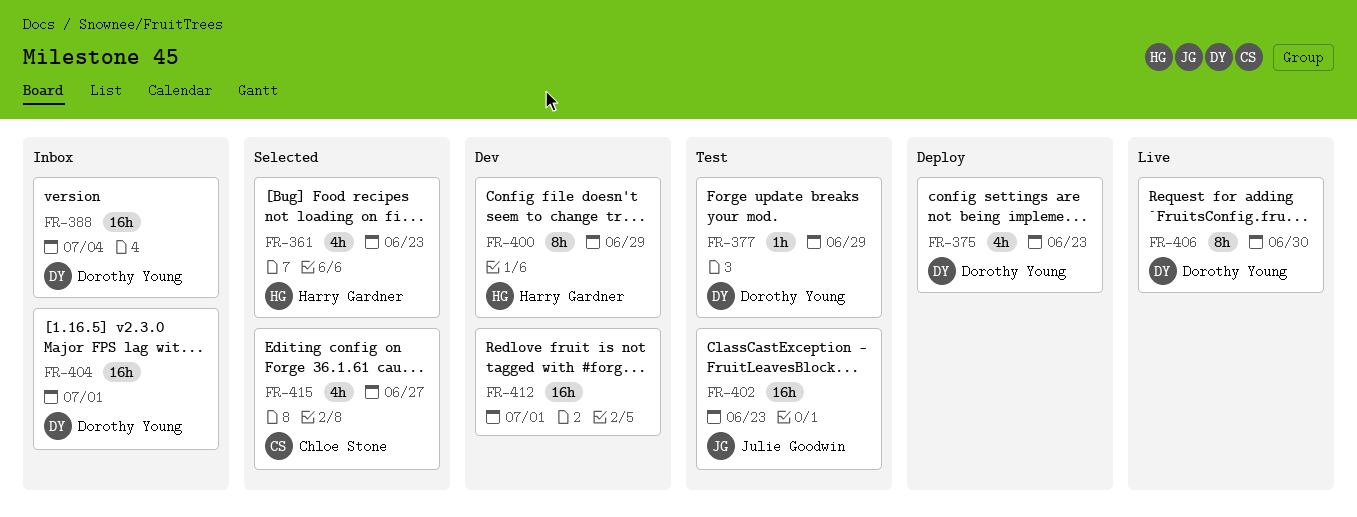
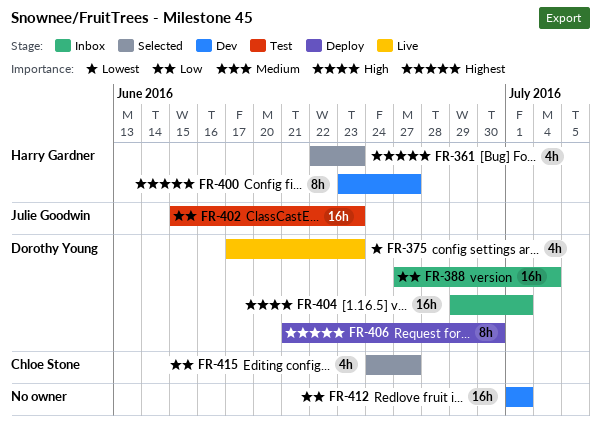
FR-375, status: Deploy -> Live
FR-377: present -> none
FR-400, due: Jun 29 -> Jun 27
FR-406, status: Live -> Deploy

